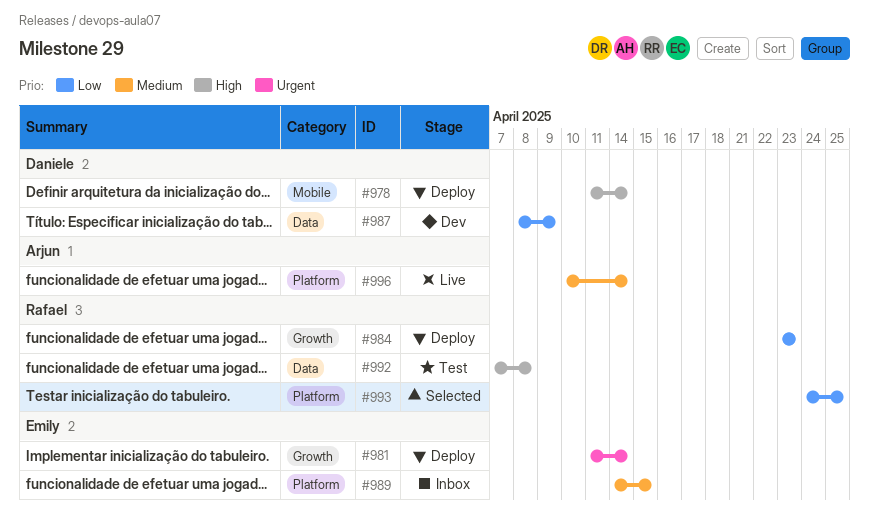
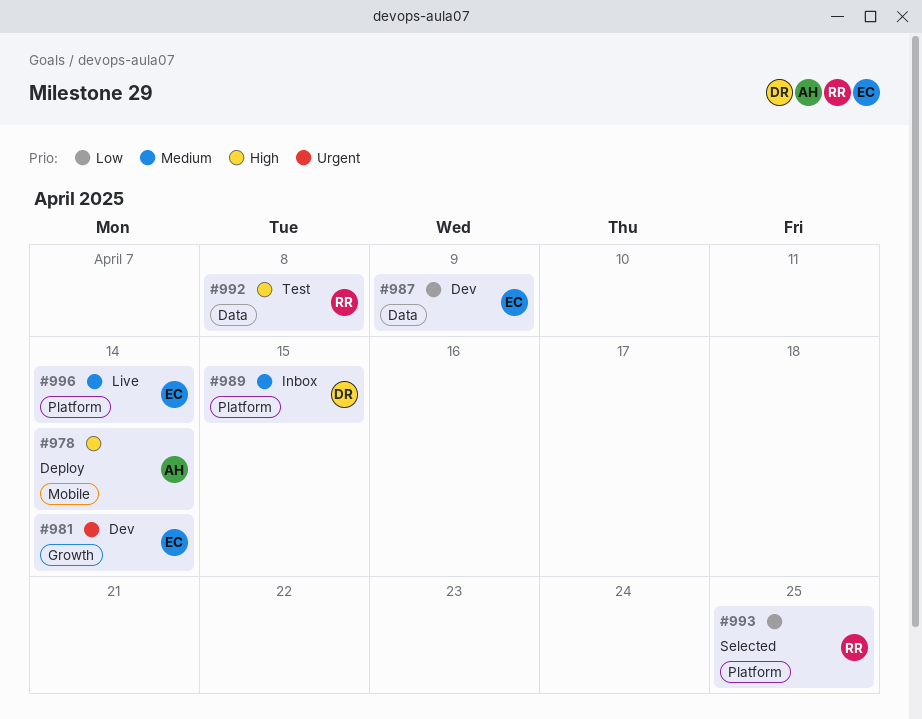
#978, owner: Daniele -> Arjun
#981, status: Deploy -> Dev
#984: present -> none
#987, owner: Daniele -> Emily
#989, owner: Emily -> Daniele
#996, owner: Arjun -> Emily

